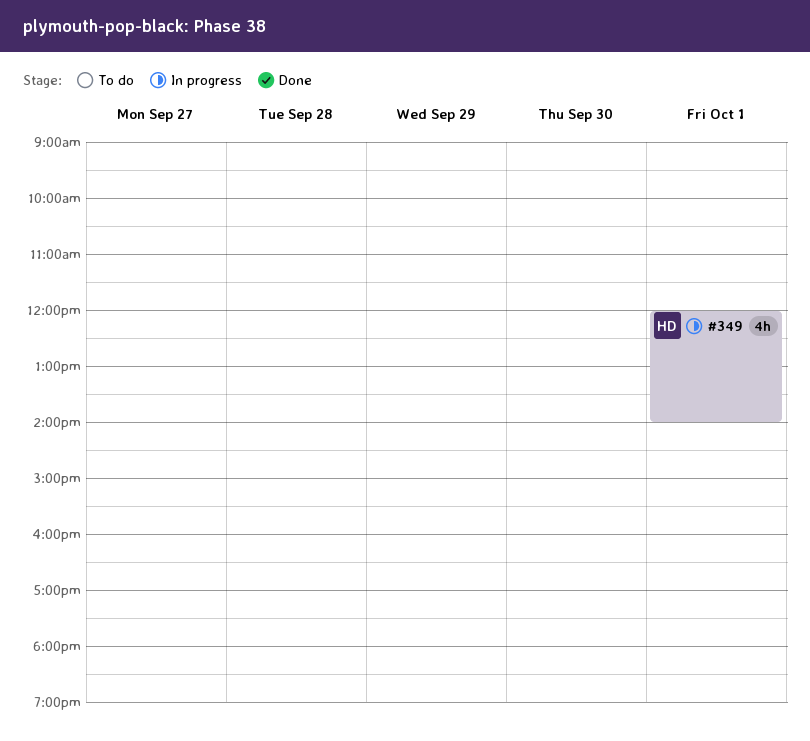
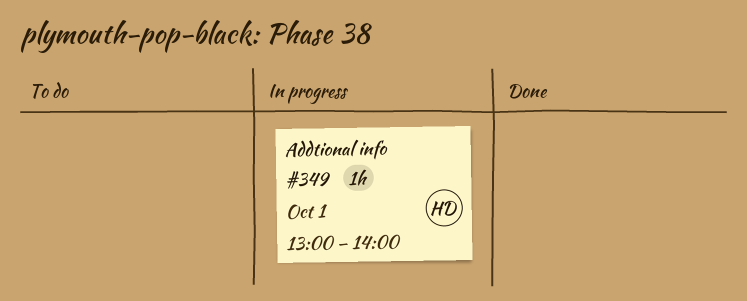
#349, estimate: 4h -> 1h
#349, begins: 12:00 -> 13:00

